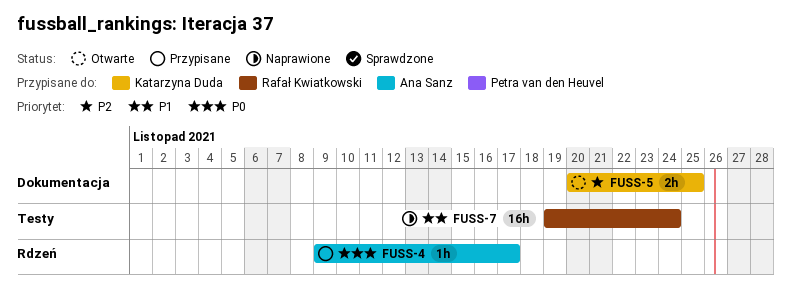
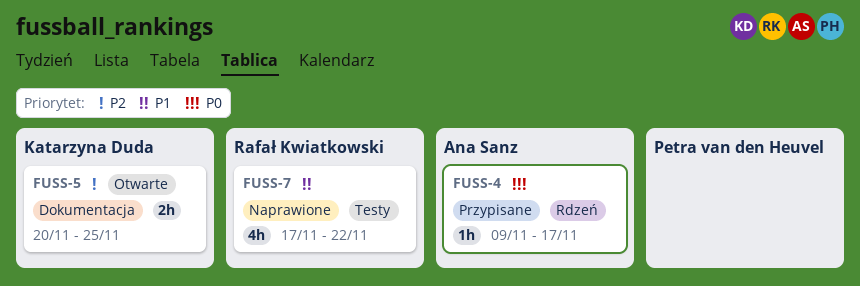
FUSS-7, estimate: 16h -> 4h
FUSS-7, start: Nov 19 -> Nov 17
FUSS-7, due: Nov 24 -> Nov 22

